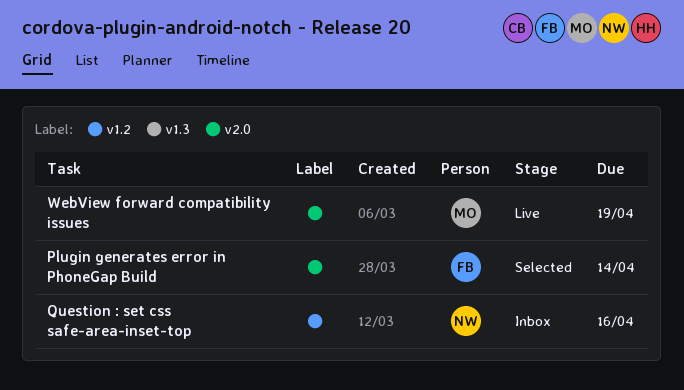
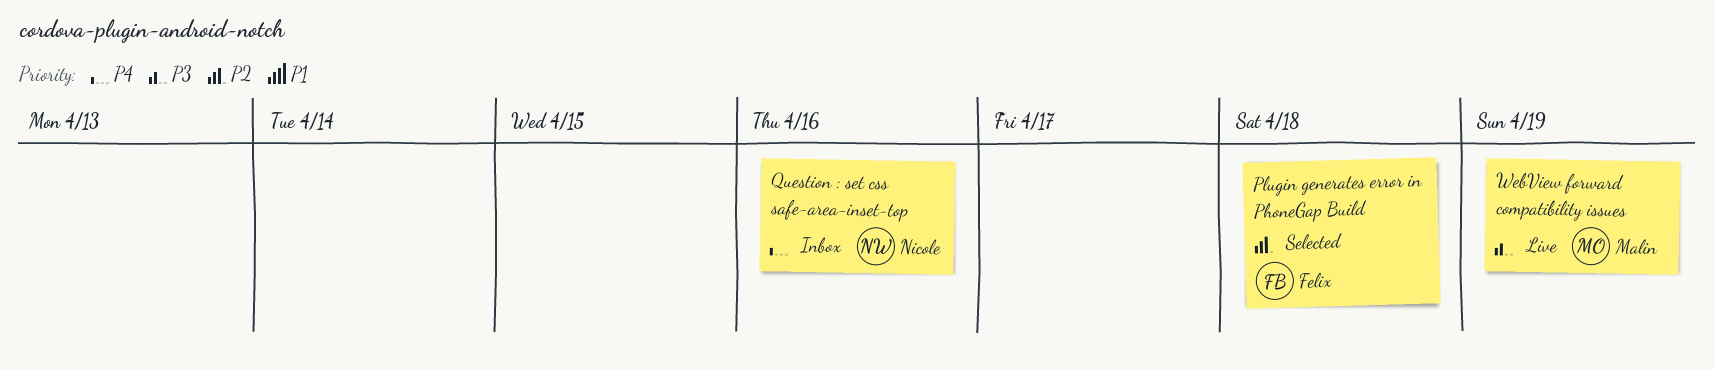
Plugin generates error in PhoneGap Build, due: Apr 14 -> Apr 18

